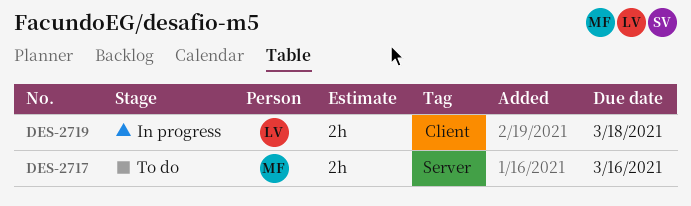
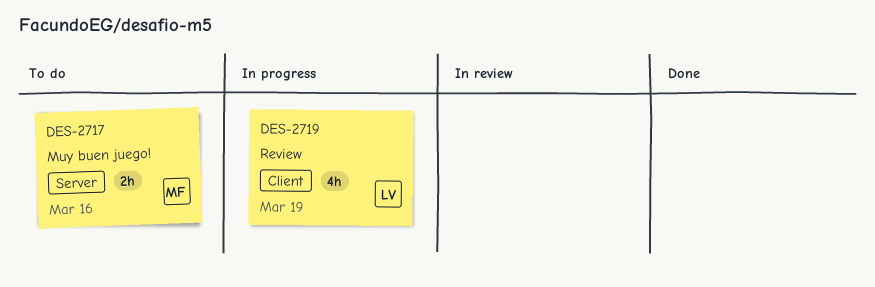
DES-2719, estimate: 2h -> 4h
DES-2719, due: Mar 18 -> Mar 19

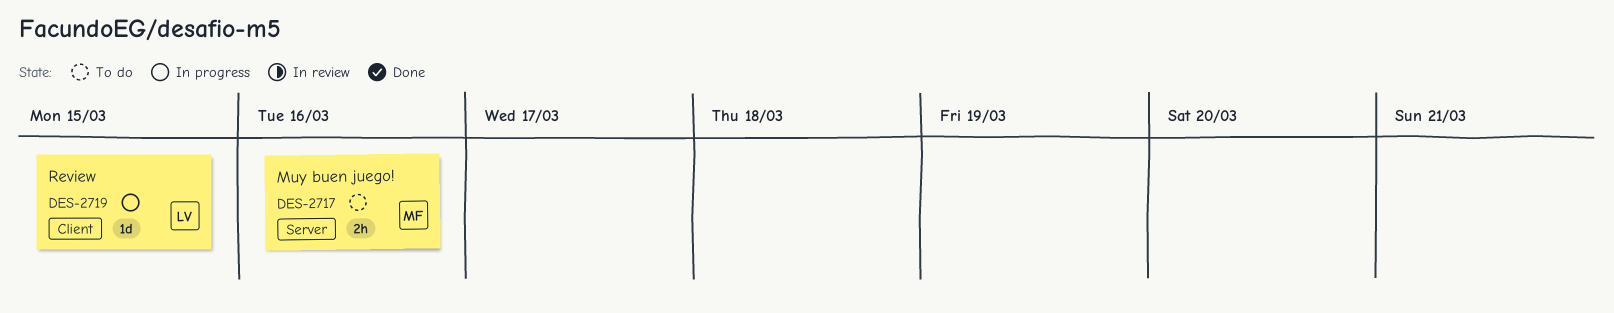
DES-2719, estimate: 4h -> 1d
DES-2719, due: Mar 19 -> Mar 15

